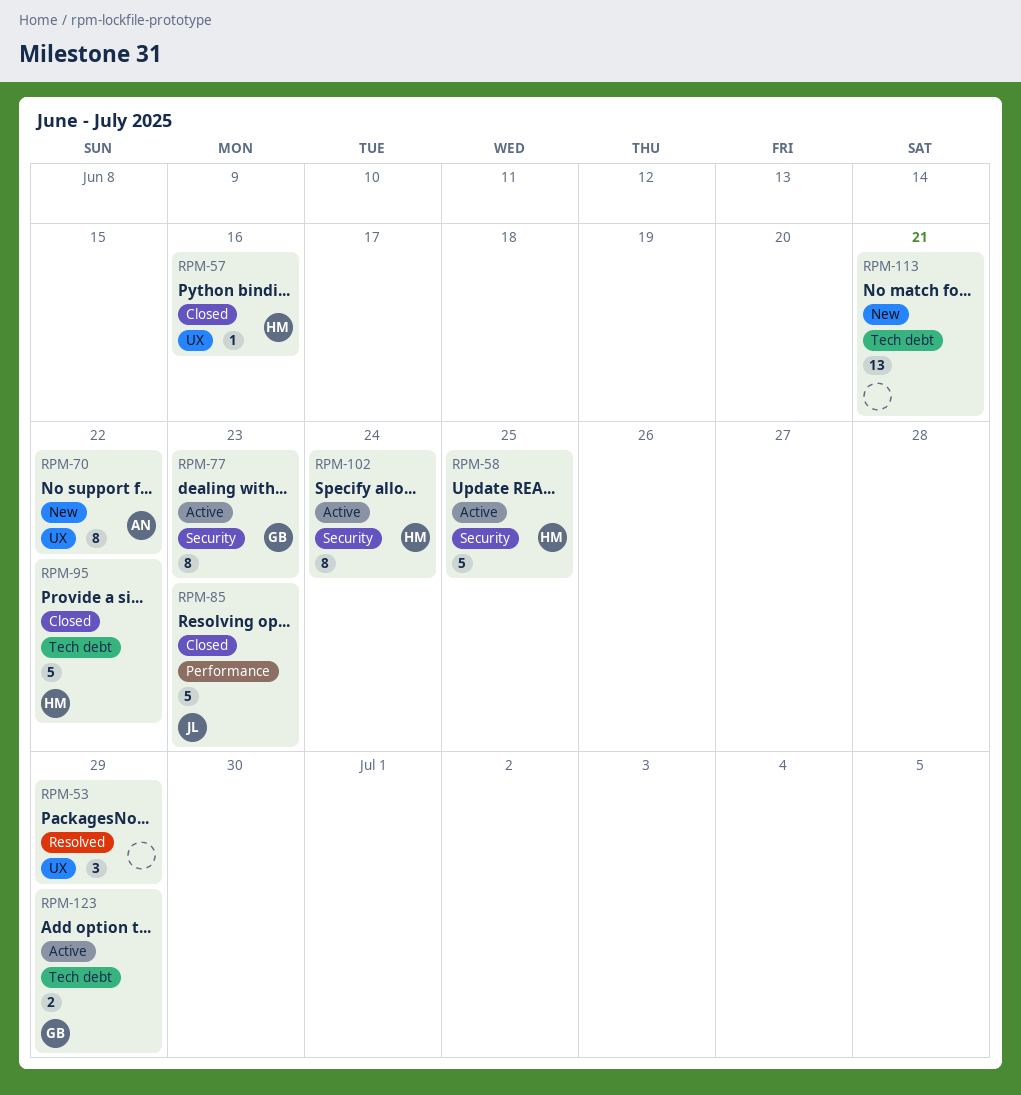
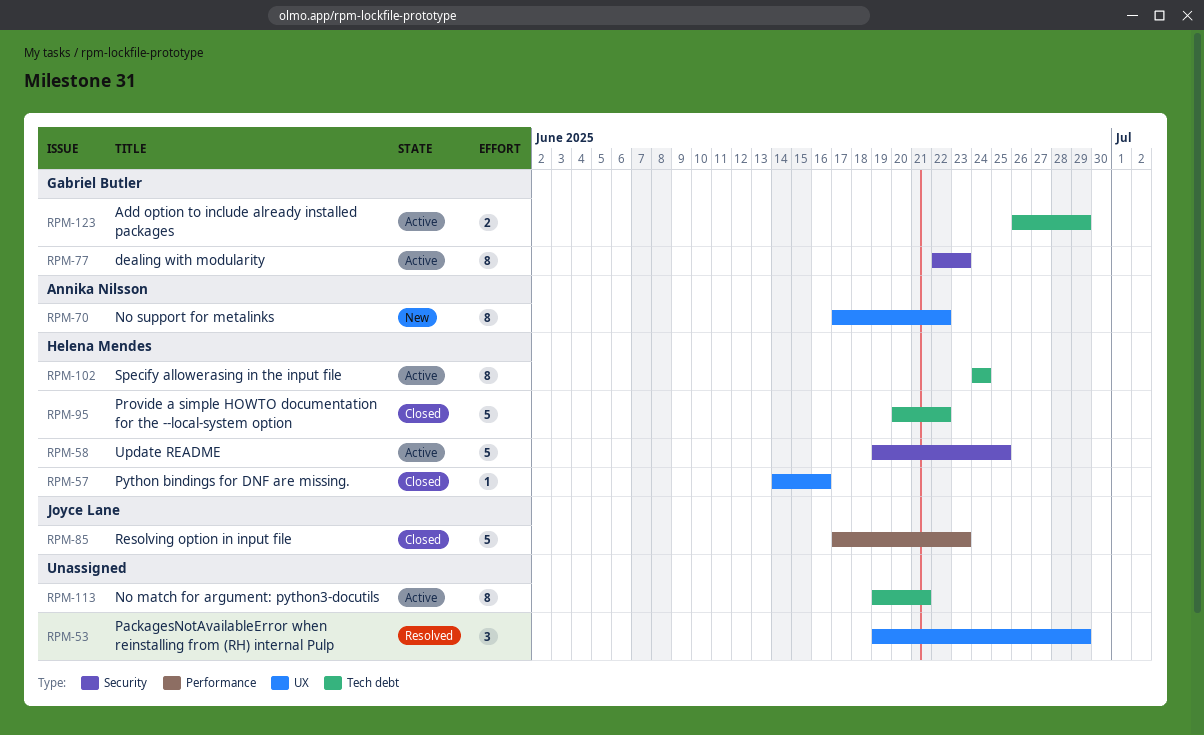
RPM-102, label: Security -> Tech debt
RPM-113, status: New -> Active
RPM-113, estimate: 13 -> 8

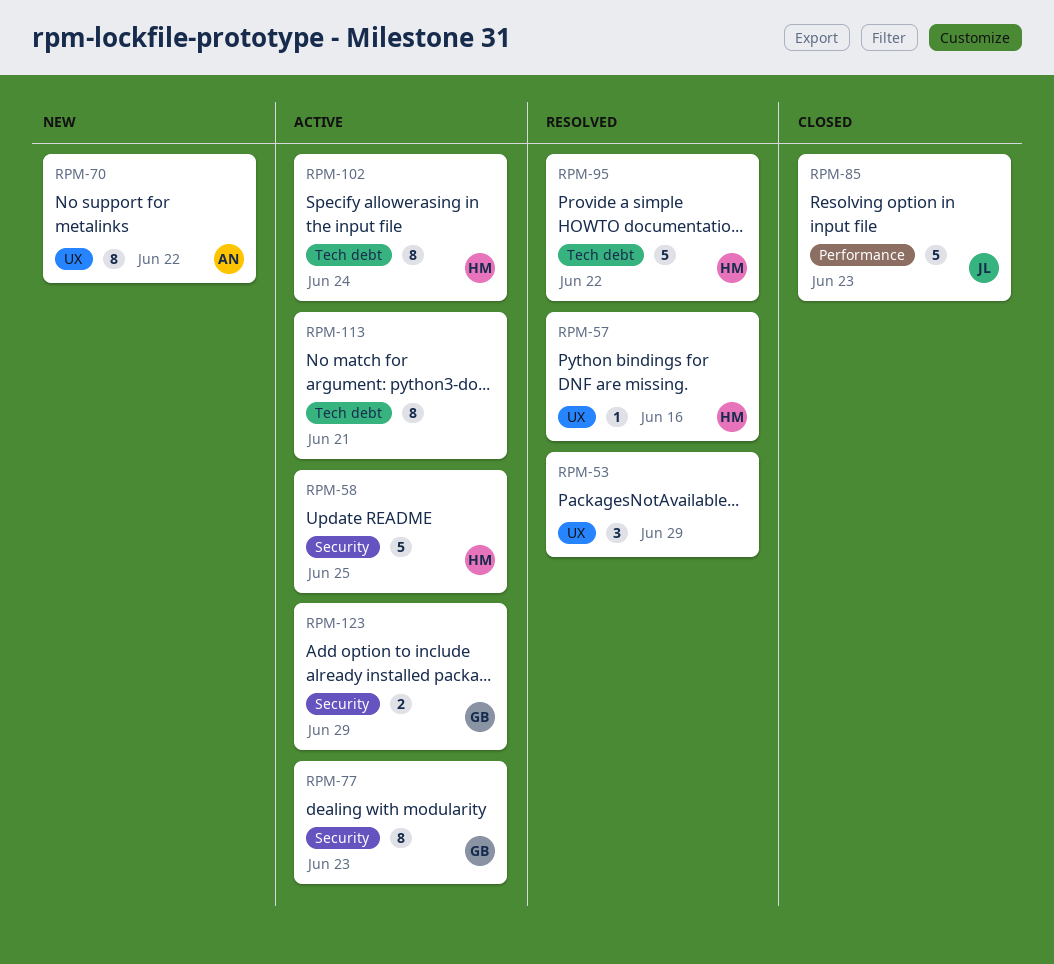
RPM-57, status: Closed -> Resolved
RPM-95, status: Closed -> Resolved
RPM-123, label: Tech debt -> Security

